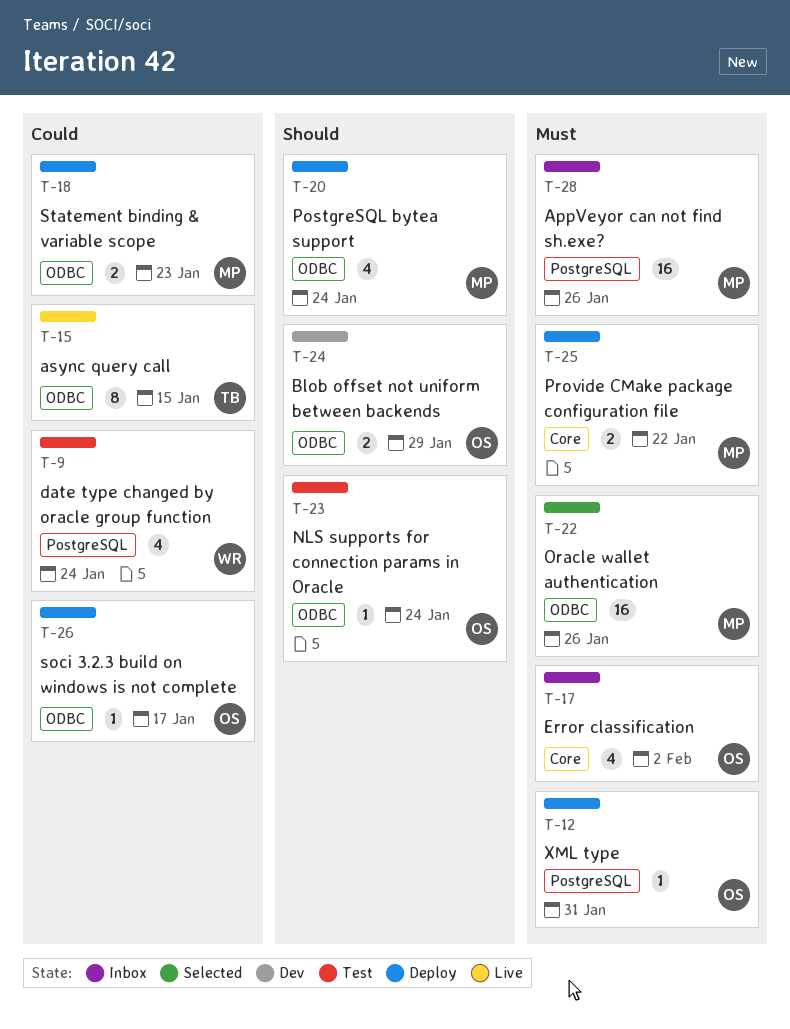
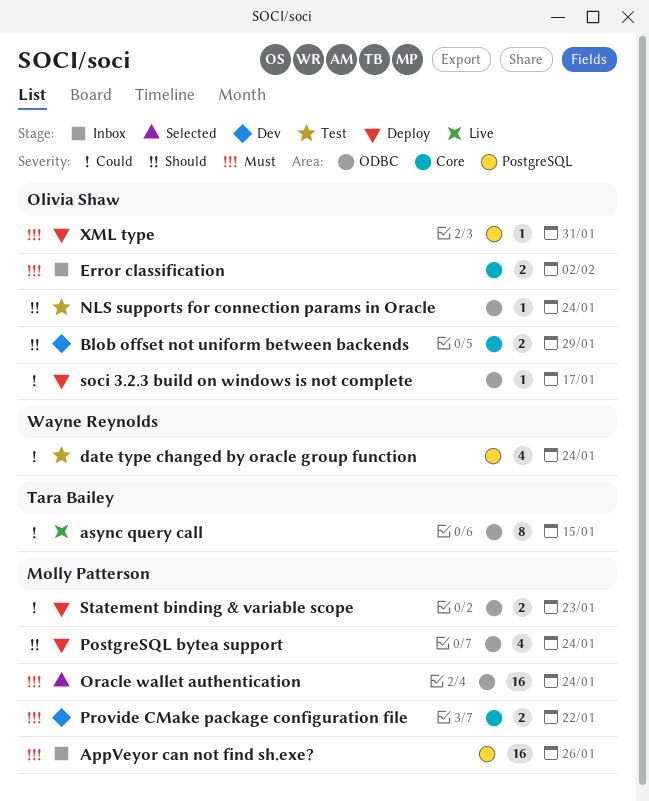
Blob offset not uniform between backends, label: ODBC -> Core
Error classification, estimate: 4 -> 2
Oracle wallet authentication, due: Jan 26 -> Jan 24
Provide CMake package configuration file, status: Deploy -> Dev

